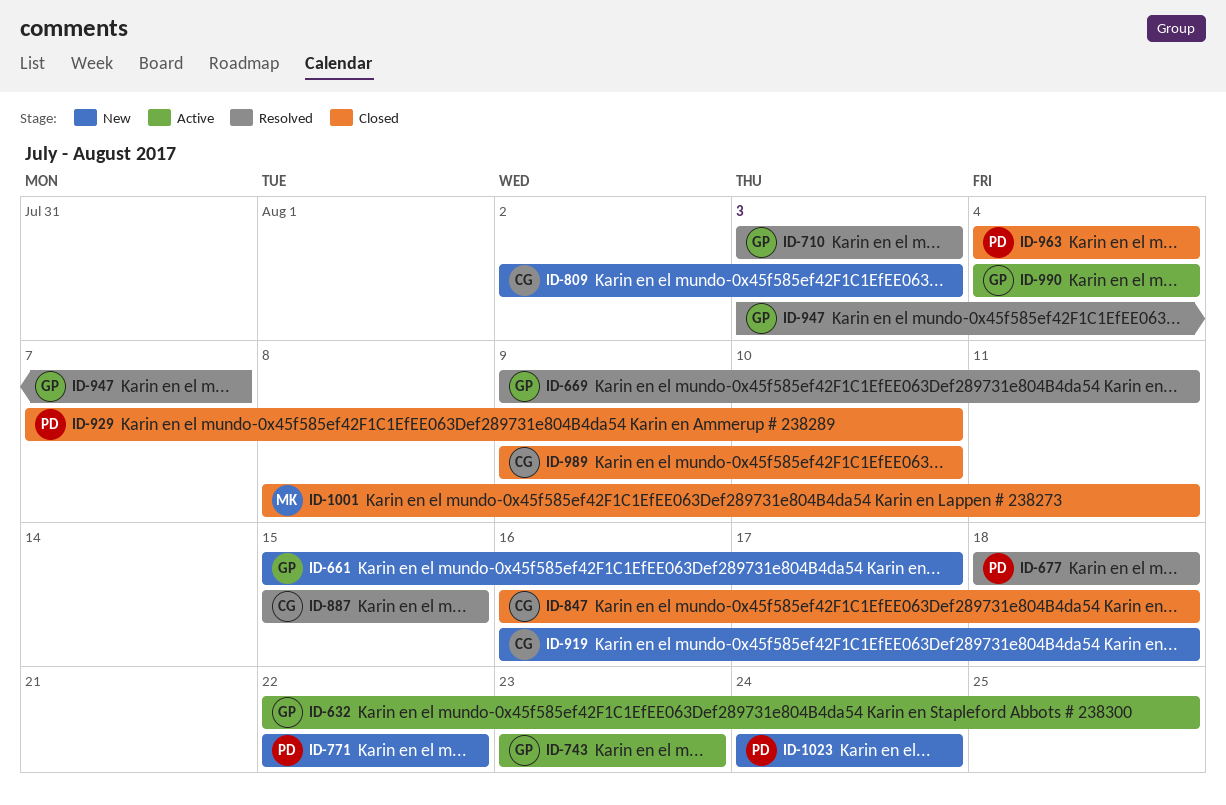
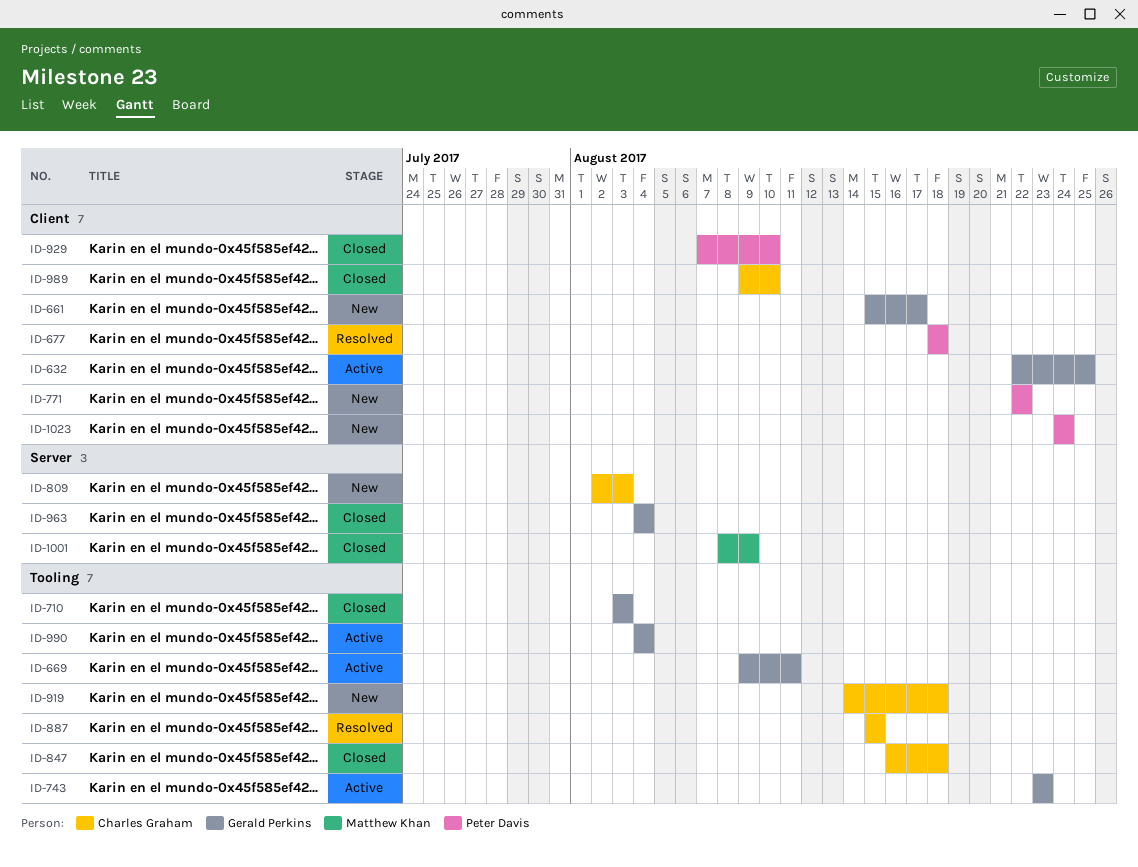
ID-669, status: Resolved -> Active
ID-710, status: Resolved -> Closed
ID-919, start: Aug 16 -> Aug 14
ID-947: present -> none
ID-963, owner: Peter Davis -> Gerald Perkins
ID-1001, due: Aug 11 -> Aug 9

